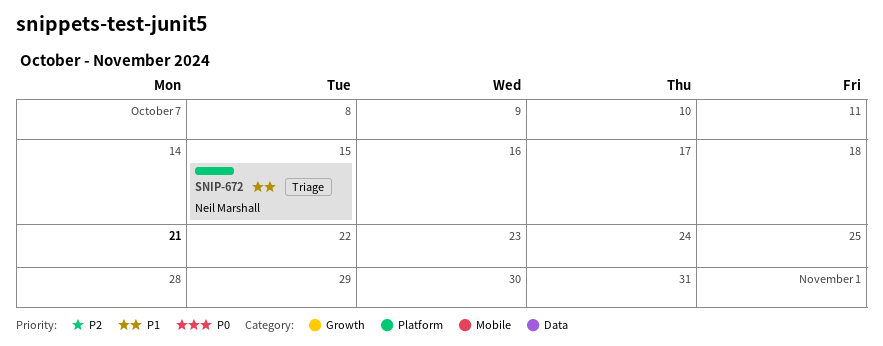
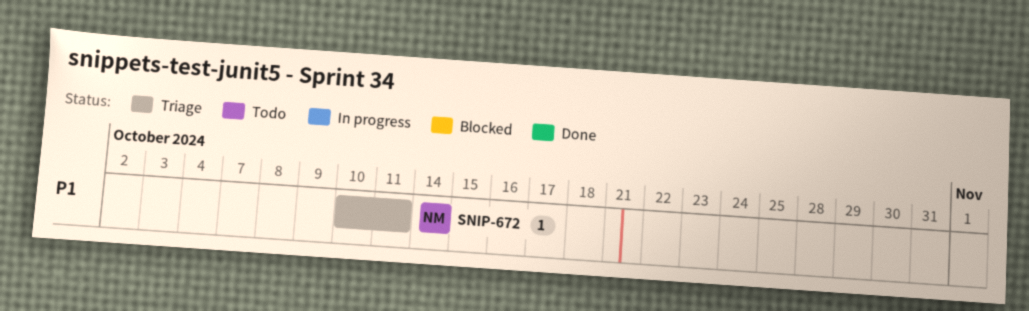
SNIP-672, due: Oct 15 -> Oct 11

